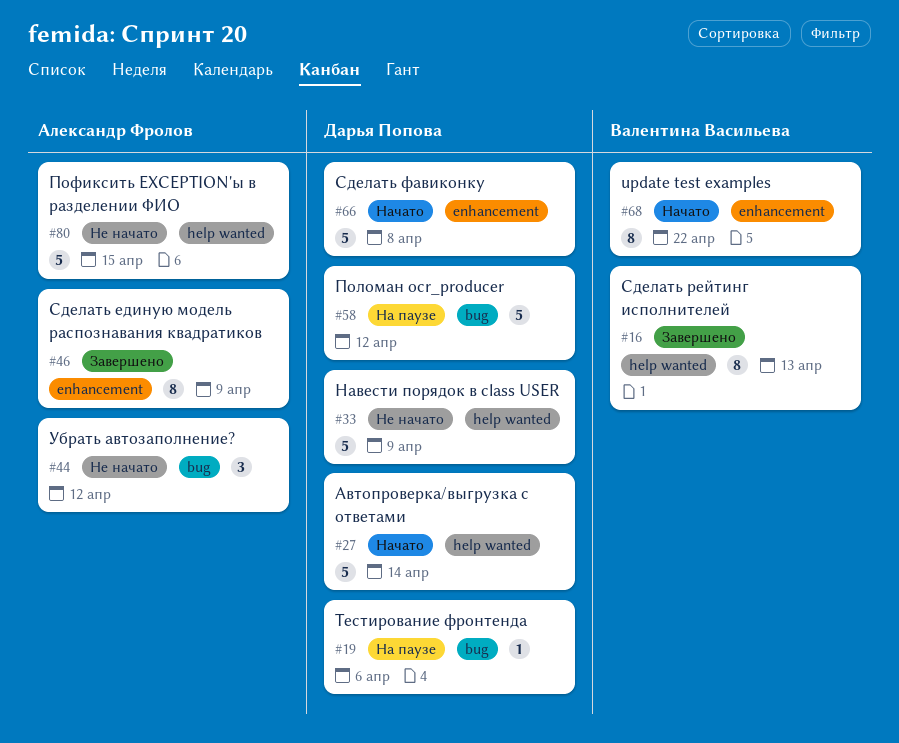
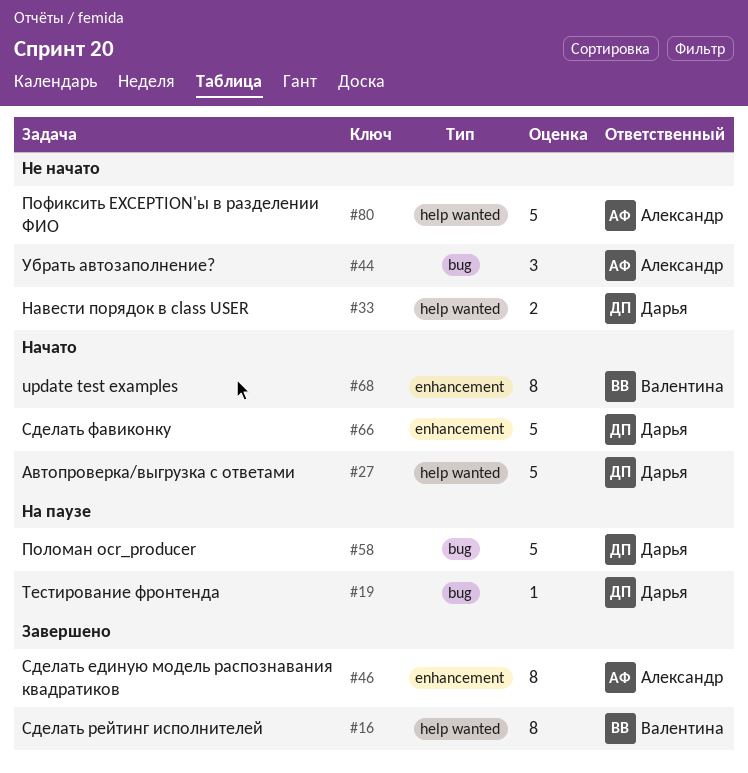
#33, estimate: 5 -> 2

